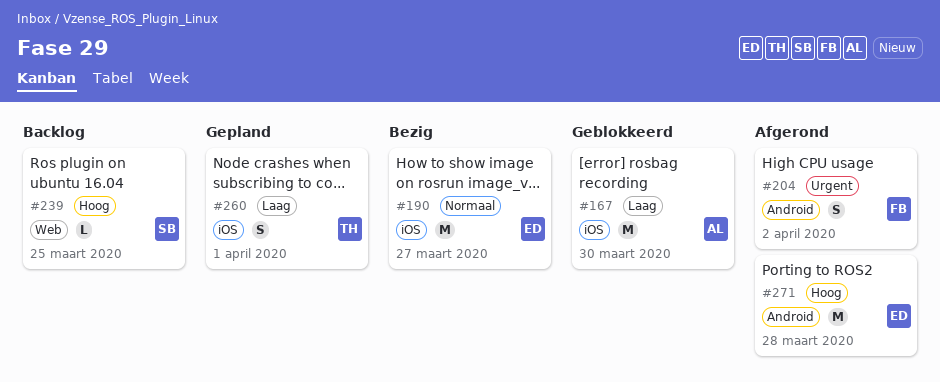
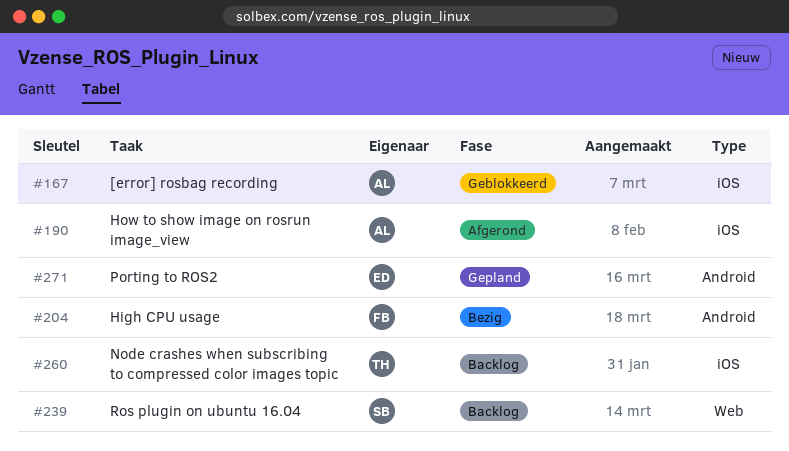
#190, status: Bezig -> Afgerond
#190, owner: ED -> AL
#204, status: Afgerond -> Bezig
#260, status: Gepland -> Backlog
#271, status: Afgerond -> Gepland

